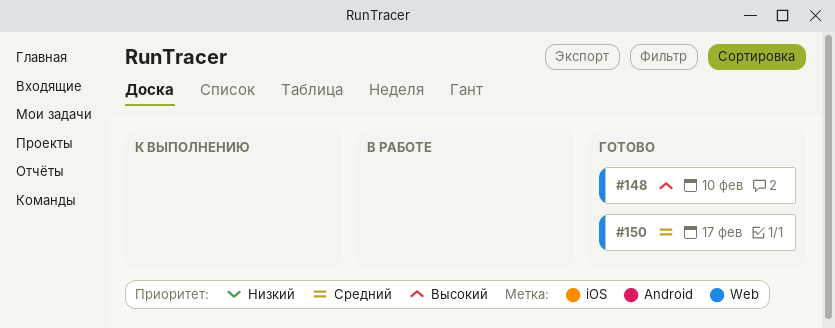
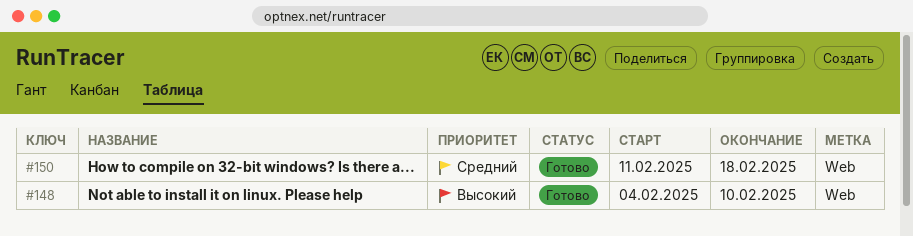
#150, due: Feb 17 -> Feb 18

